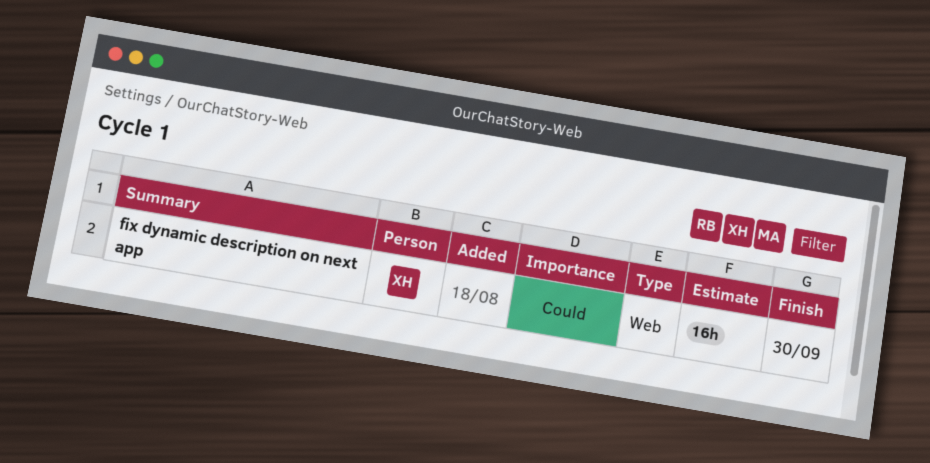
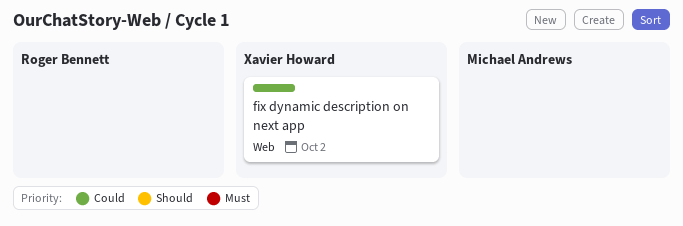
fix dynamic description on next app, due: Sep 30 -> Oct 2

